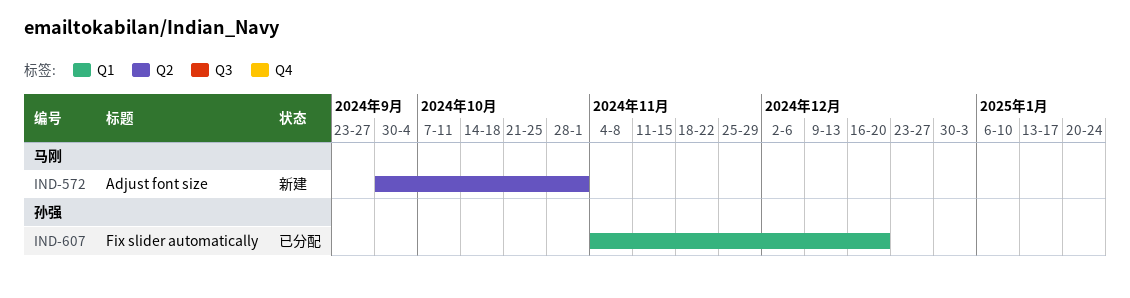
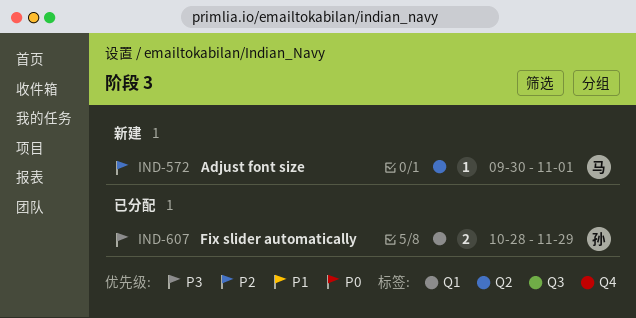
IND-607, start: Nov 4 -> Oct 28
IND-607, due: Dec 20 -> Nov 29

